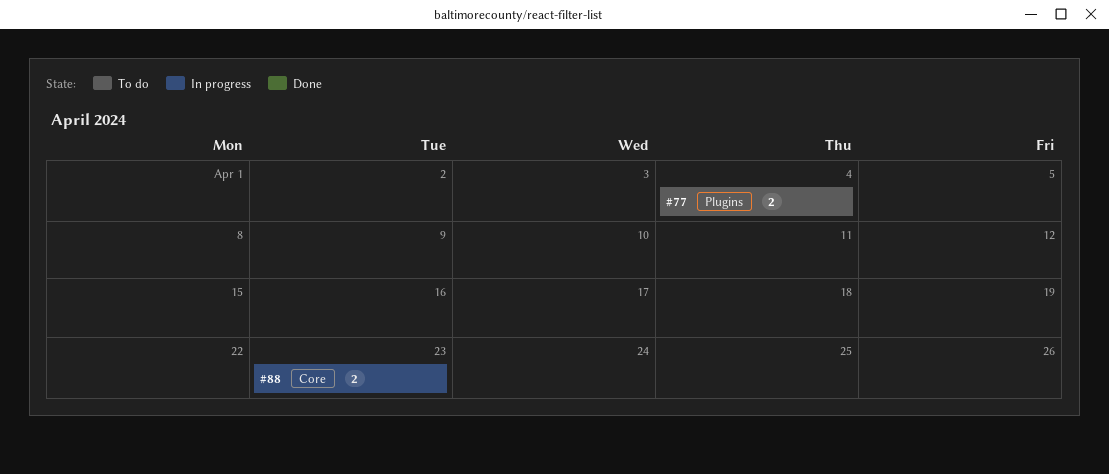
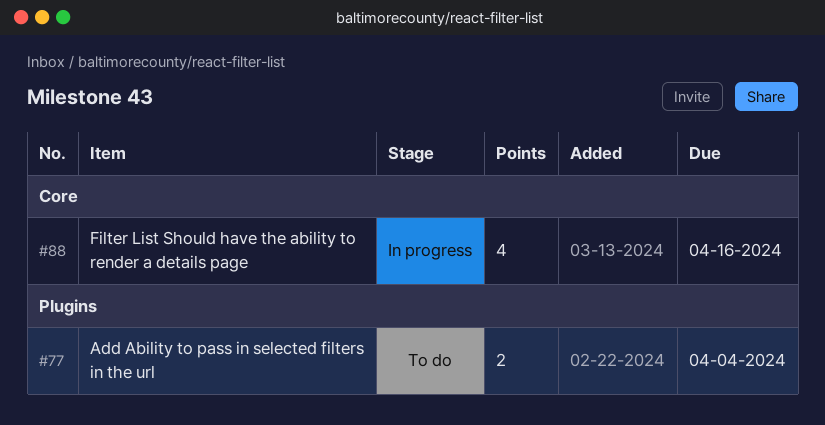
#88, estimate: 2 -> 4
#88, due: Apr 23 -> Apr 16

